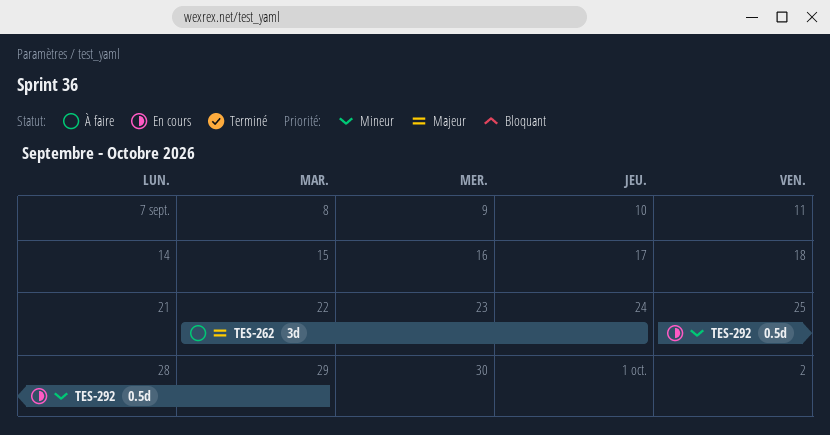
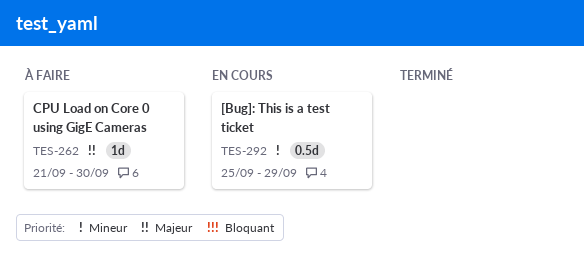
TES-262, estimate: 3d -> 1d
TES-262, start: Sep 22 -> Sep 21
TES-262, due: Sep 24 -> Sep 30

